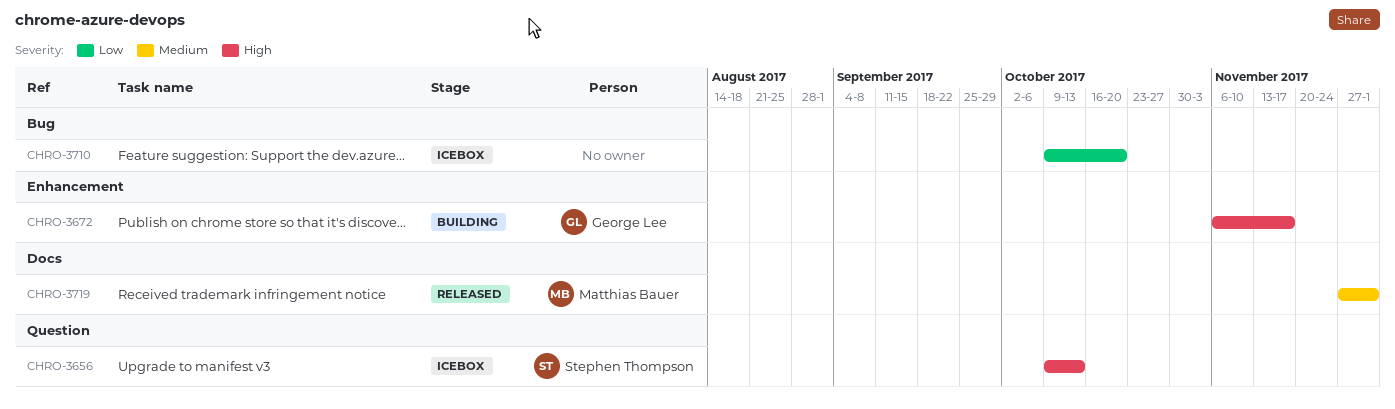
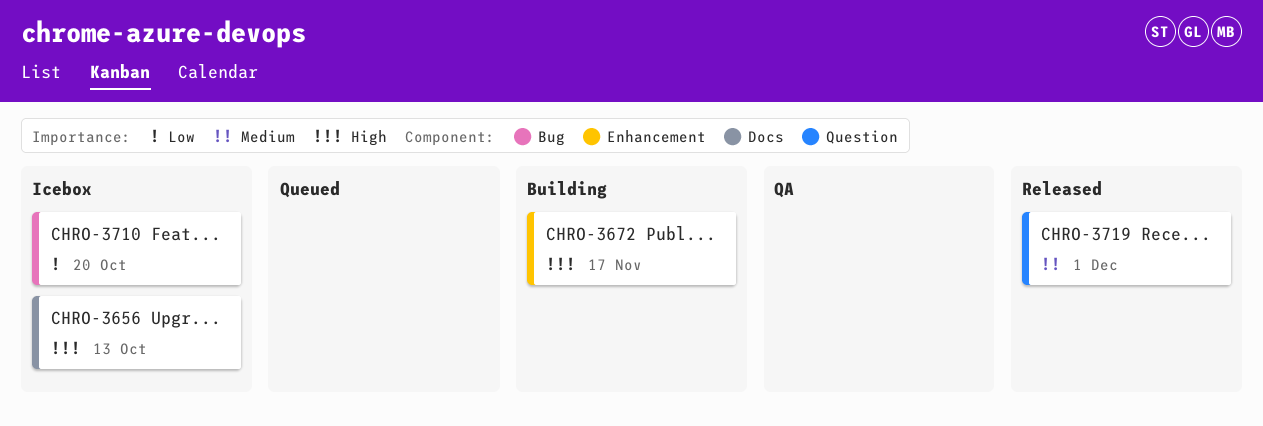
CHRO-3656, label: Question -> Docs
CHRO-3719, label: Docs -> Question

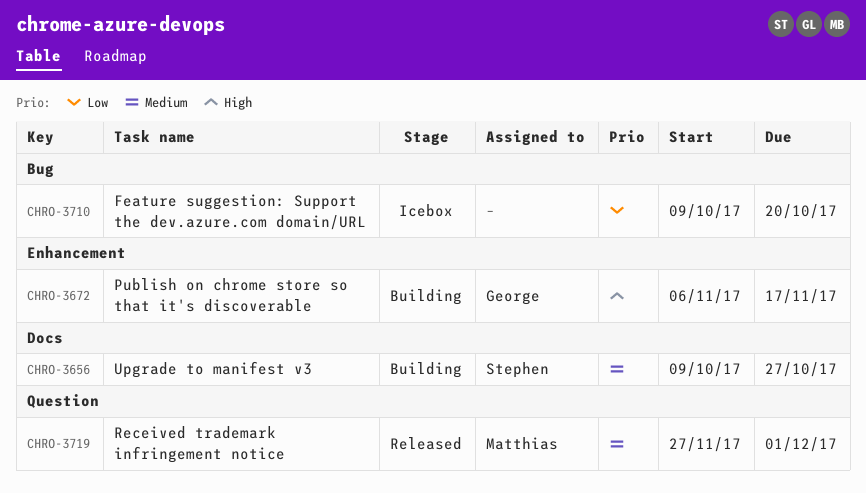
CHRO-3656, status: Icebox -> Building
CHRO-3656, priority: High -> Medium
CHRO-3656, due: Oct 13 -> Oct 27

